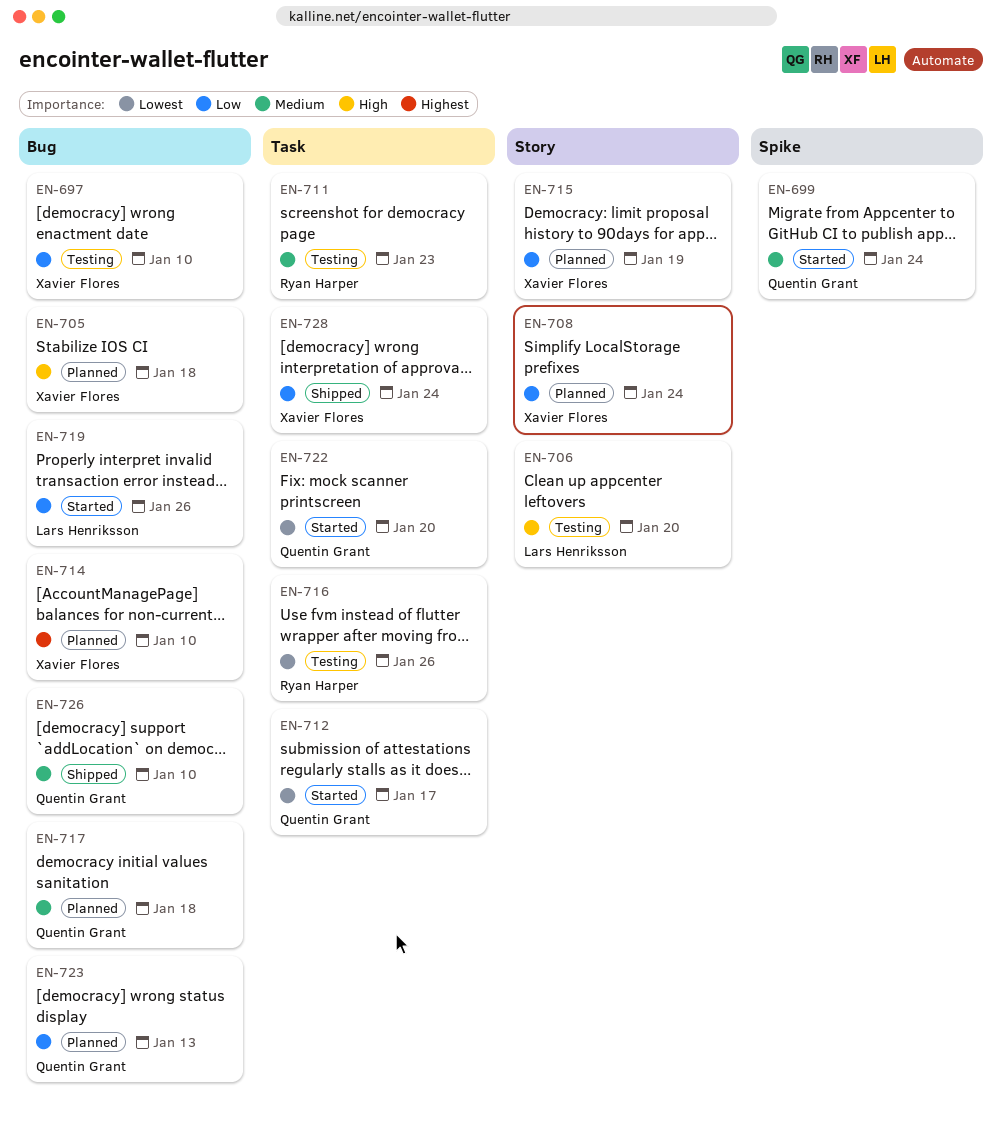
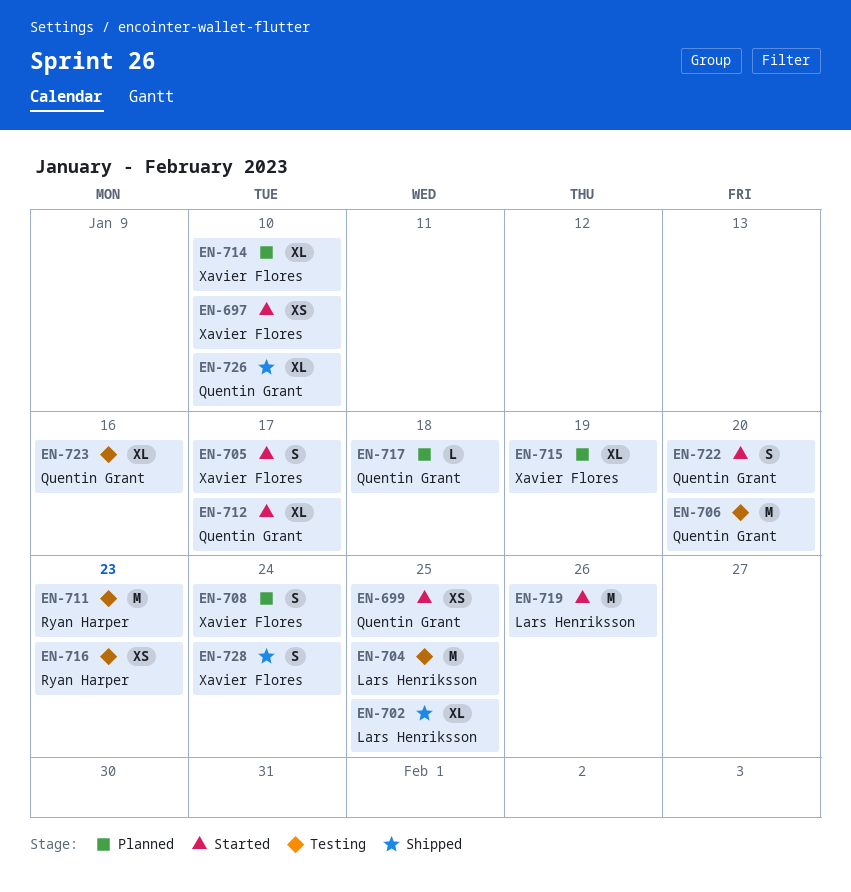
EN-697, status: Testing -> Started
EN-699, due: Jan 24 -> Jan 25
EN-702: none -> present
EN-704: none -> present
EN-705, status: Planned -> Started
EN-705, due: Jan 18 -> Jan 17
EN-706, owner: Lars Henriksson -> Quentin Grant
EN-716, due: Jan 26 -> Jan 23
EN-723, status: Planned -> Testing
EN-723, due: Jan 13 -> Jan 16

